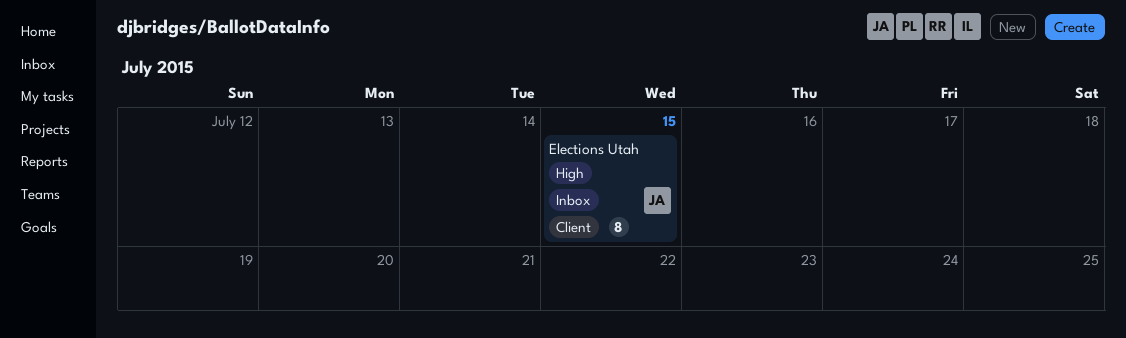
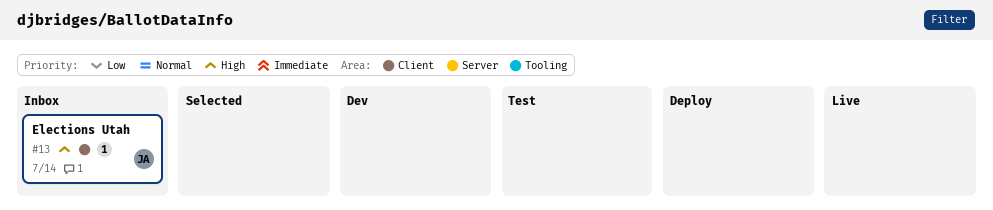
Elections Utah, estimate: 8 -> 1
Elections Utah, due: Jul 15 -> Jul 14

